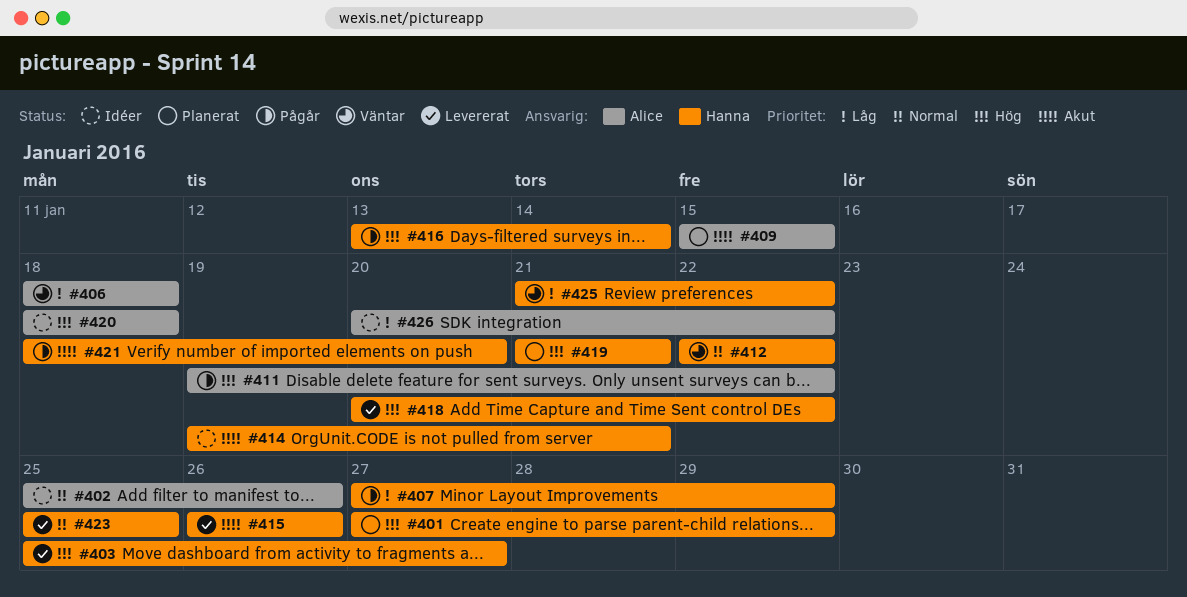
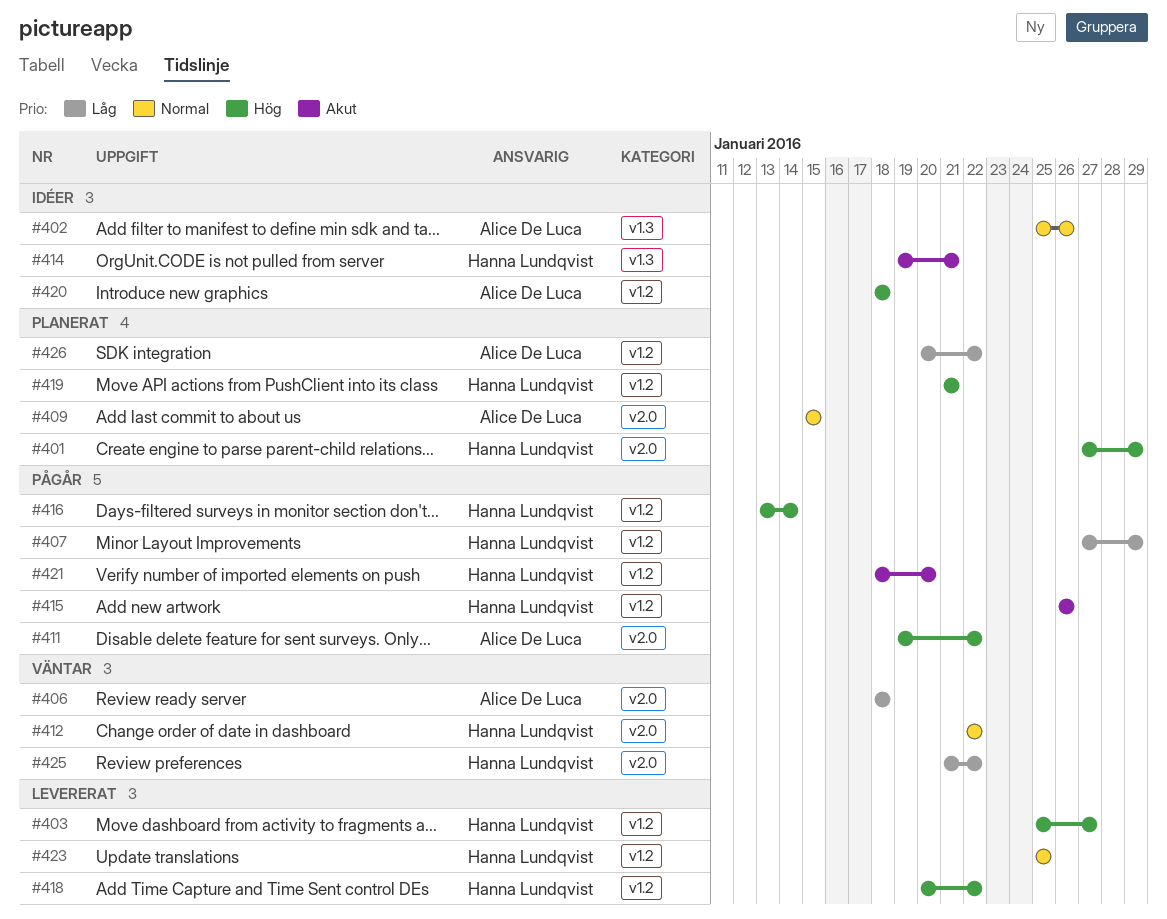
#409, priority: Akut -> Normal
#415, status: Levererat -> Pågår
#426, status: Idéer -> Planerat

